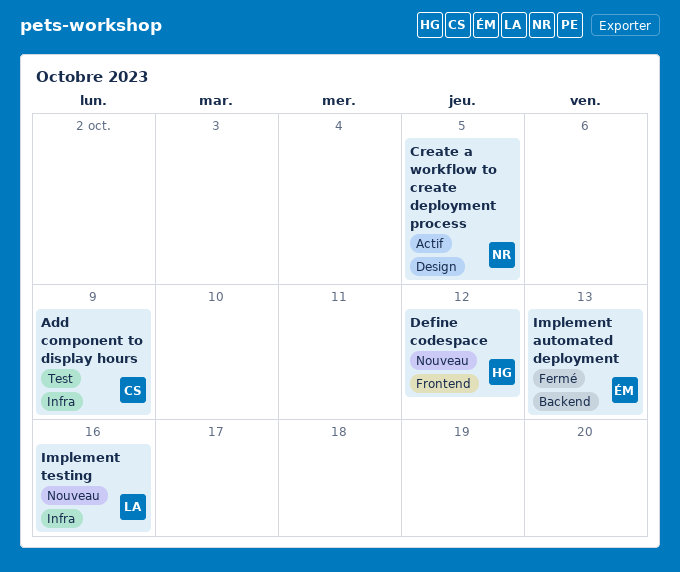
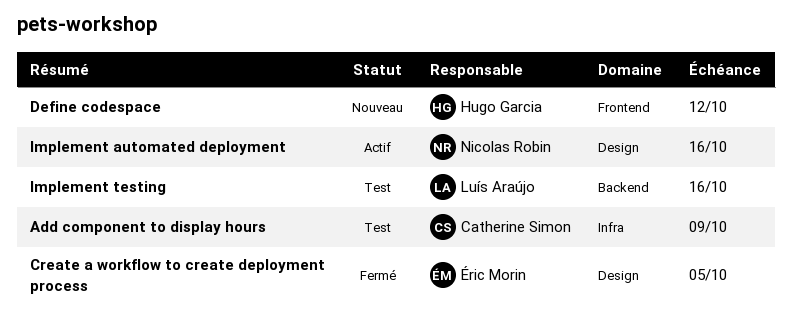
Create a workflow to create deployment process, status: Actif -> Fermé
Create a workflow to create deployment process, owner: Nicolas Robin -> Éric Morin
Implement automated deployment, status: Fermé -> Actif
Implement automated deployment, owner: Éric Morin -> Nicolas Robin
Implement automated deployment, label: Backend -> Design
Implement automated deployment, due: Oct 13 -> Oct 16
Implement testing, status: Nouveau -> Test
Implement testing, label: Infra -> Backend

